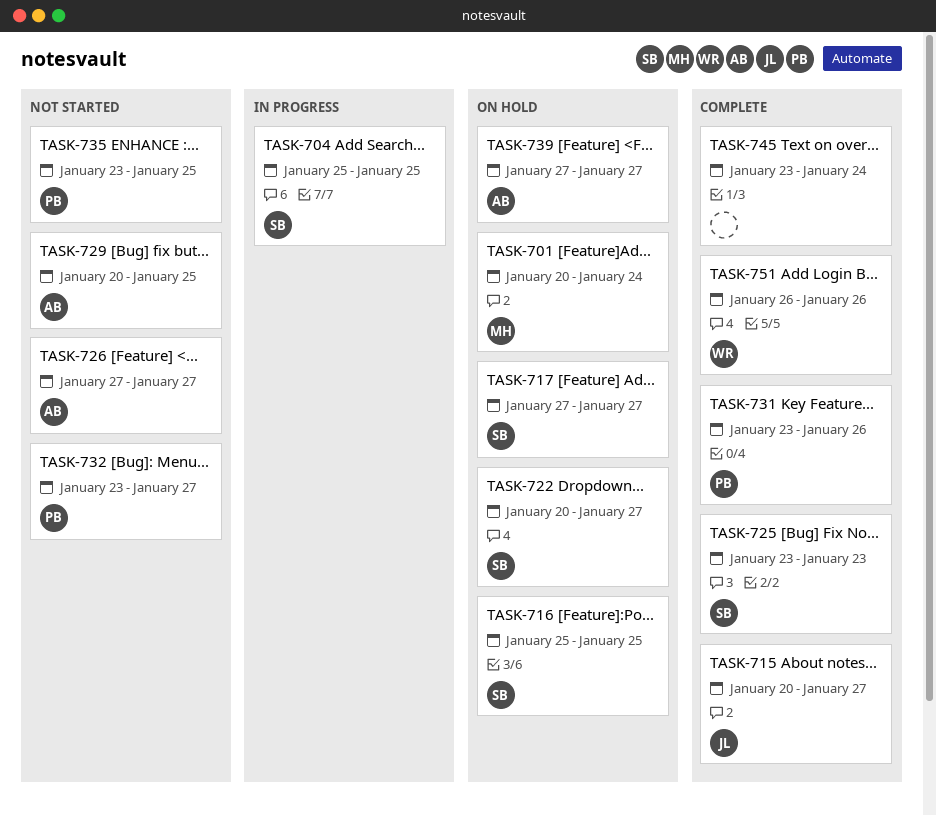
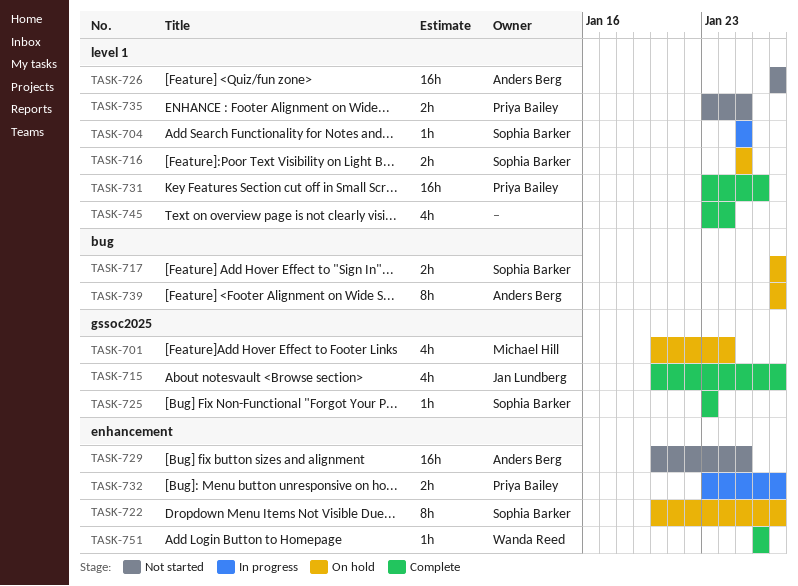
TASK-732, status: Not started -> In progress

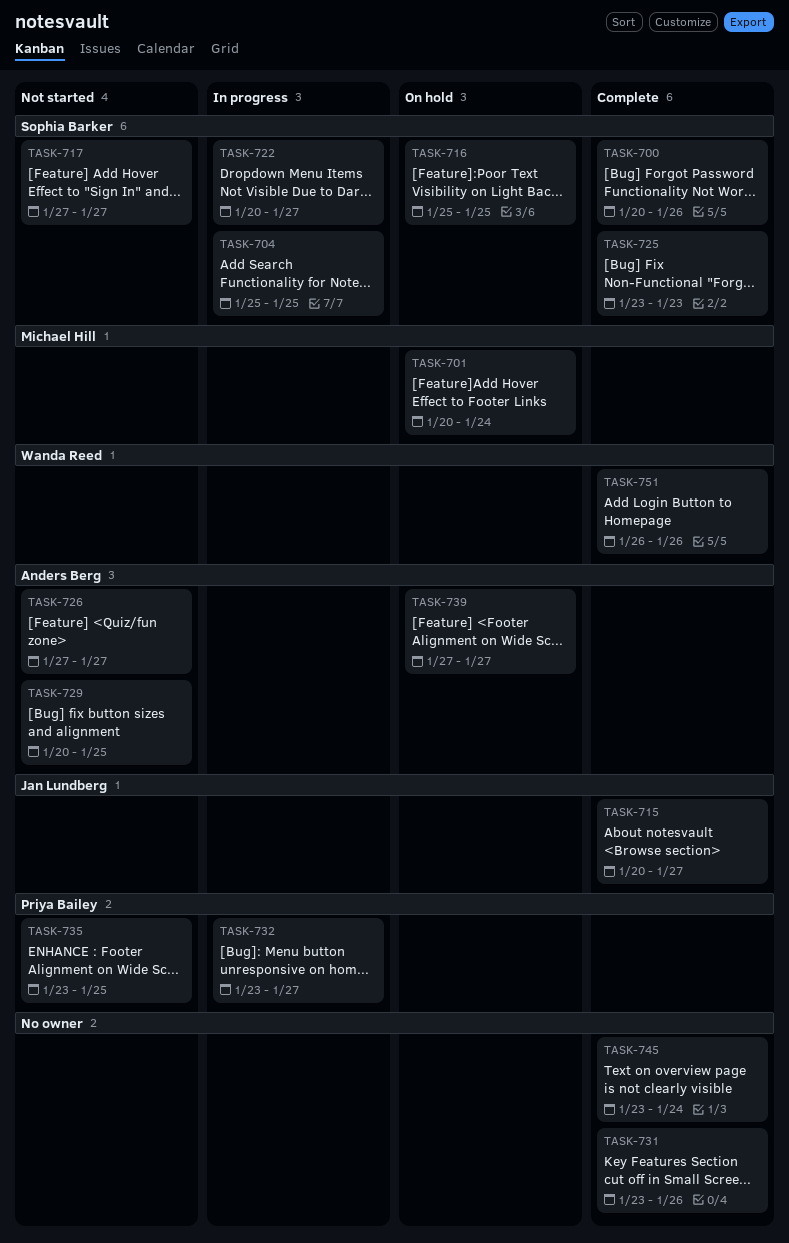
TASK-700: none -> present
TASK-717, status: On hold -> Not started
TASK-722, status: On hold -> In progress
TASK-731, owner: Priya Bailey -> none

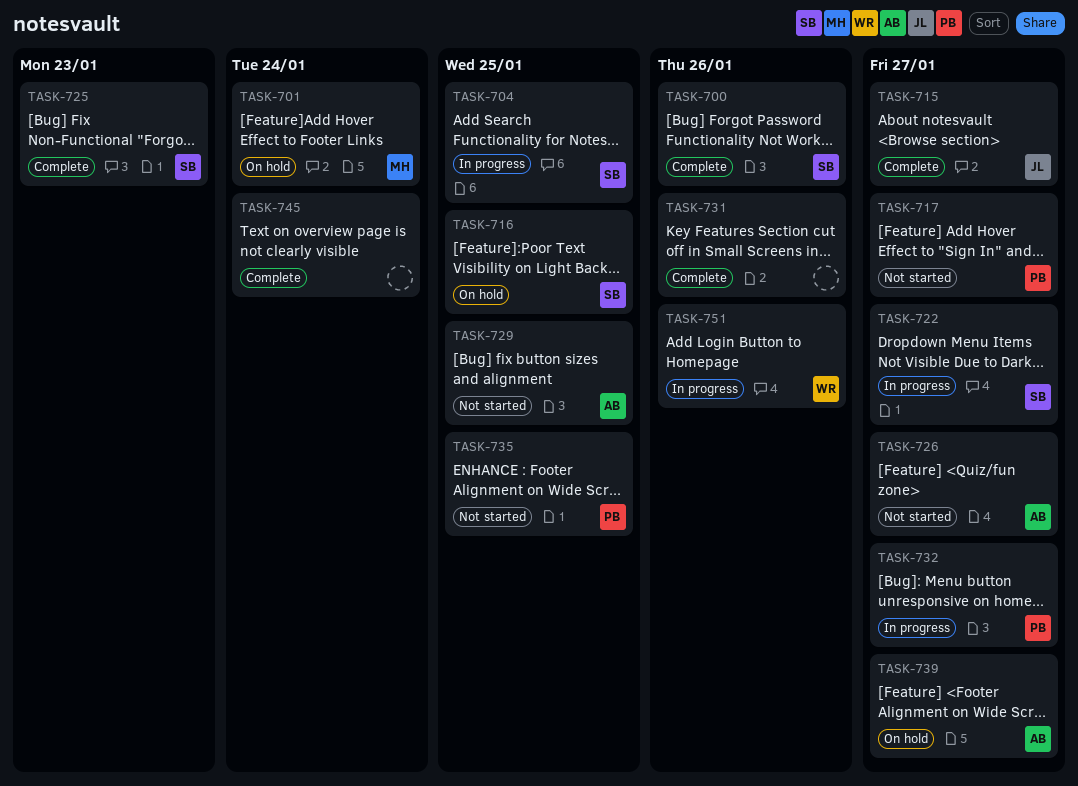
TASK-717, owner: Sophia Barker -> Priya Bailey
TASK-751, status: Complete -> In progress

